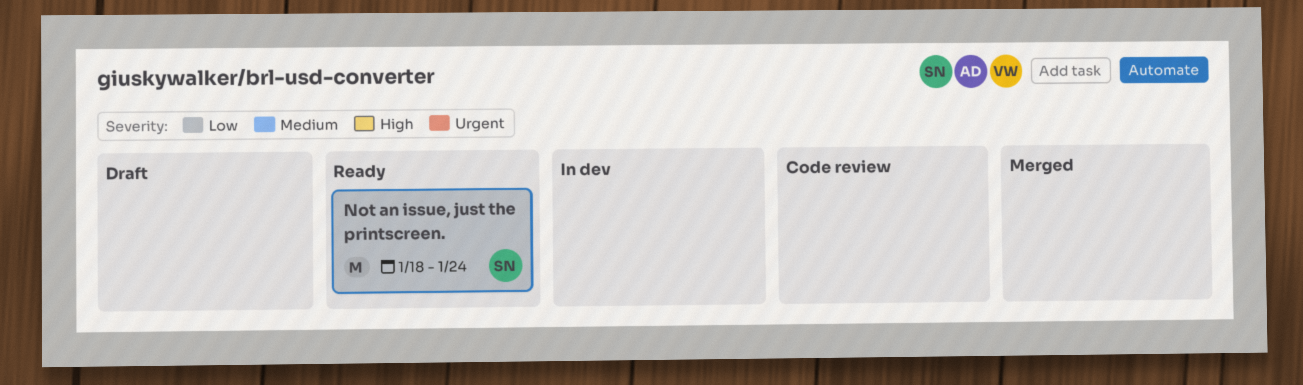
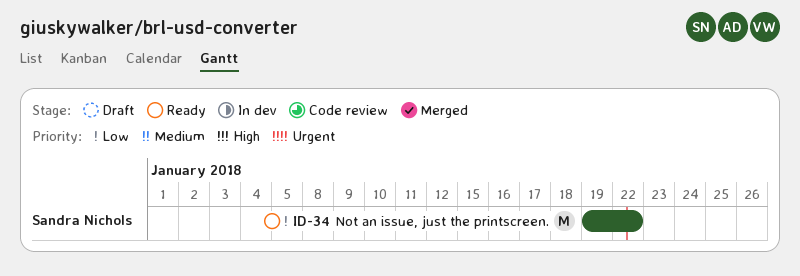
Not an issue, just the printscreen., start: Jan 18 -> Jan 19
Not an issue, just the printscreen., due: Jan 24 -> Jan 22

